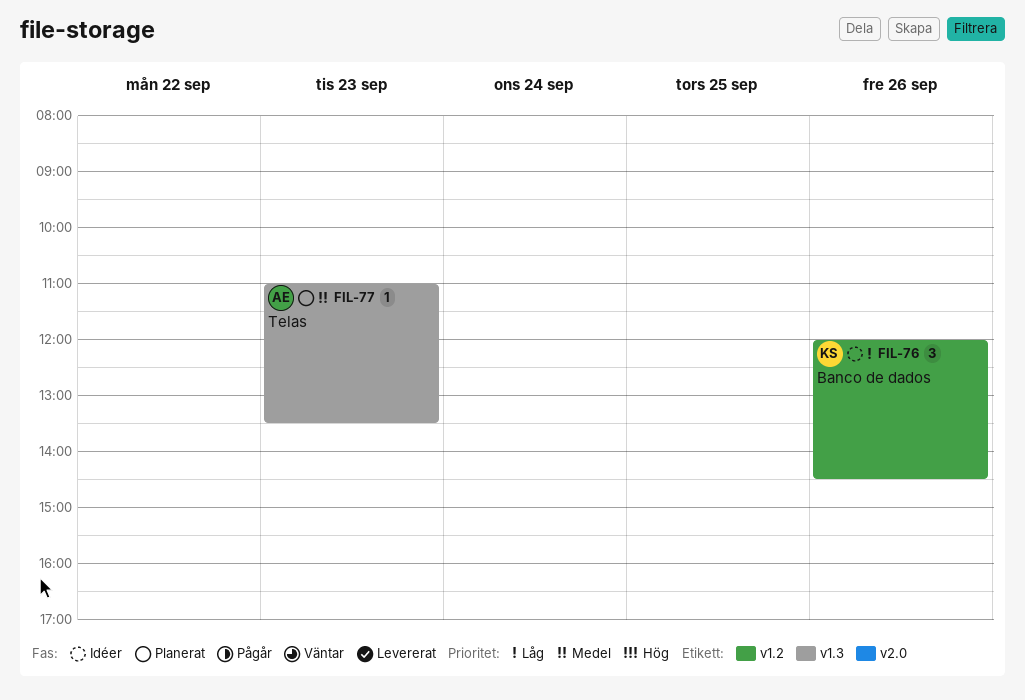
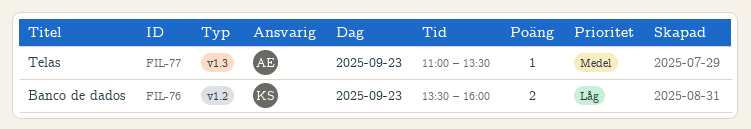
FIL-76, estimate: 3 -> 2
FIL-76, day: Sep 26 -> Sep 23
FIL-76, begins: 12:00 -> 13:30
FIL-76, ends: 14:30 -> 16:00

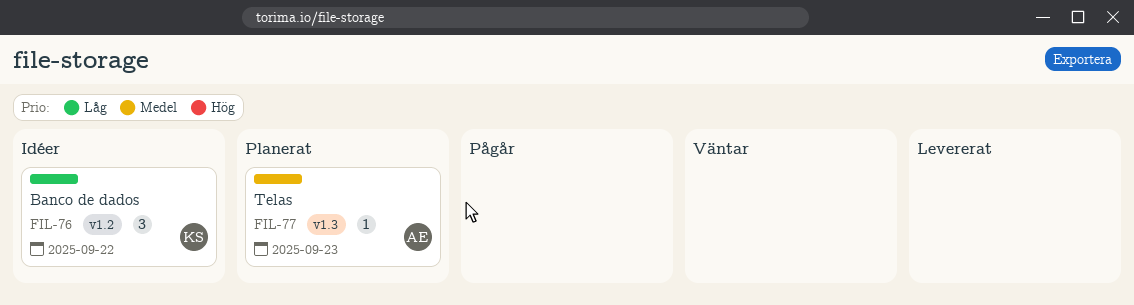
FIL-76, estimate: 2 -> 3
FIL-76, day: Sep 23 -> Sep 22

